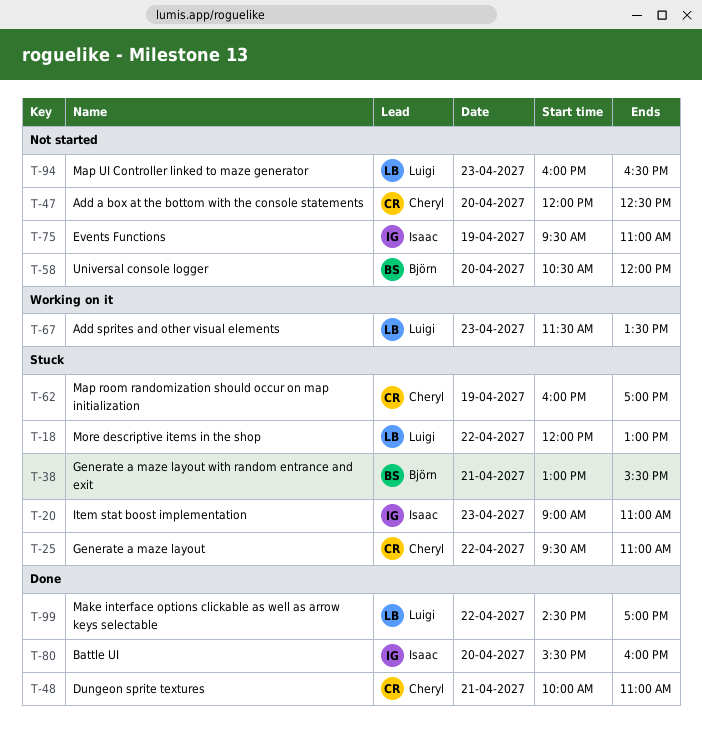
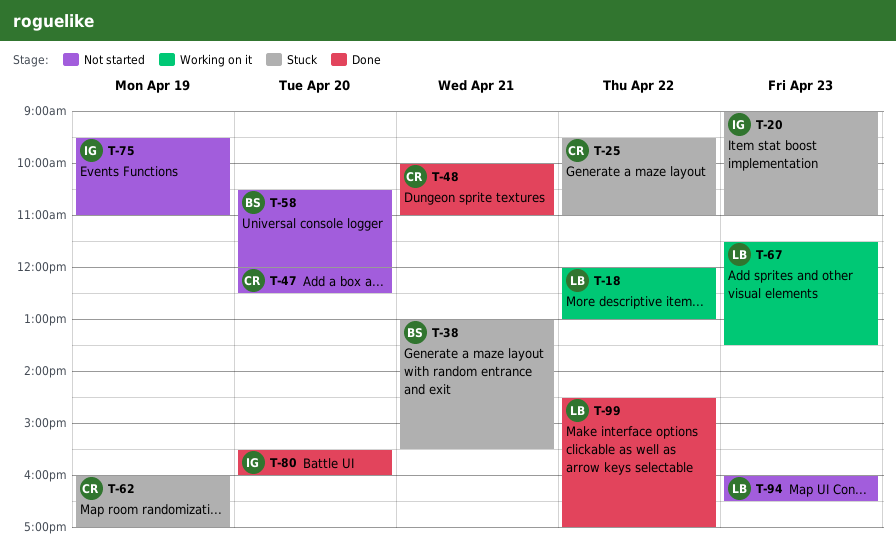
T-18, status: Stuck -> Working on it

